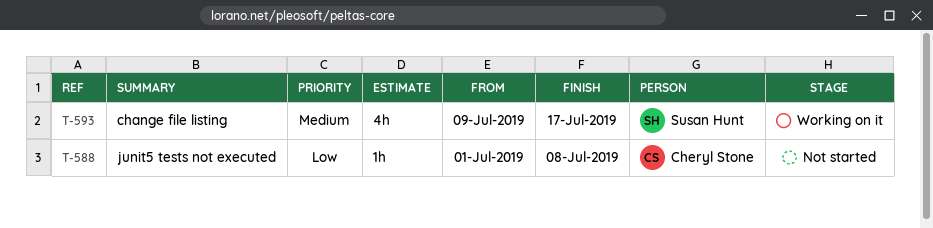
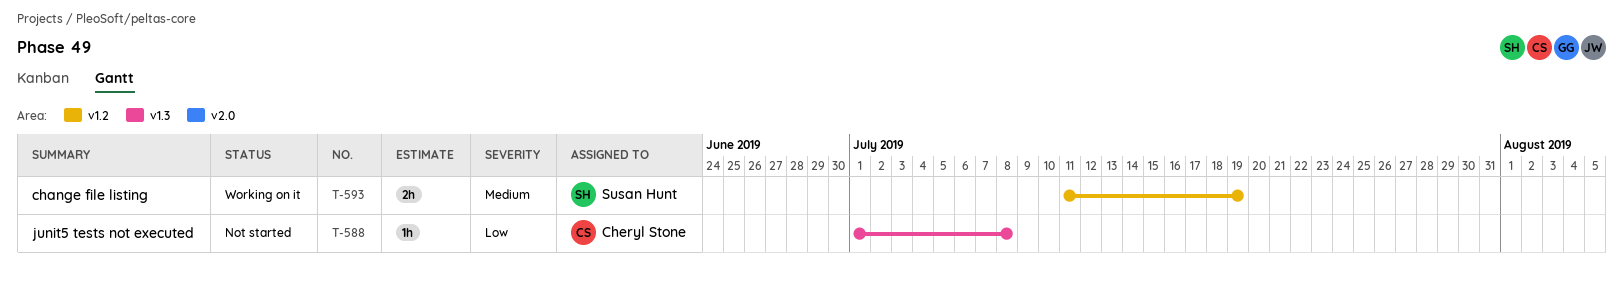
T-593, estimate: 4h -> 2h
T-593, start: Jul 9 -> Jul 11
T-593, due: Jul 17 -> Jul 19

